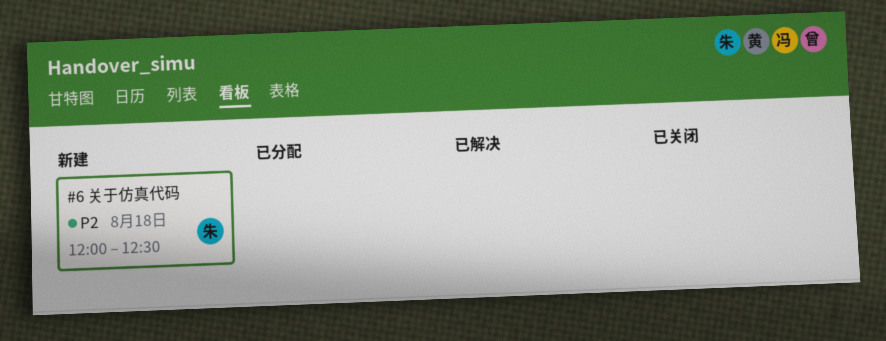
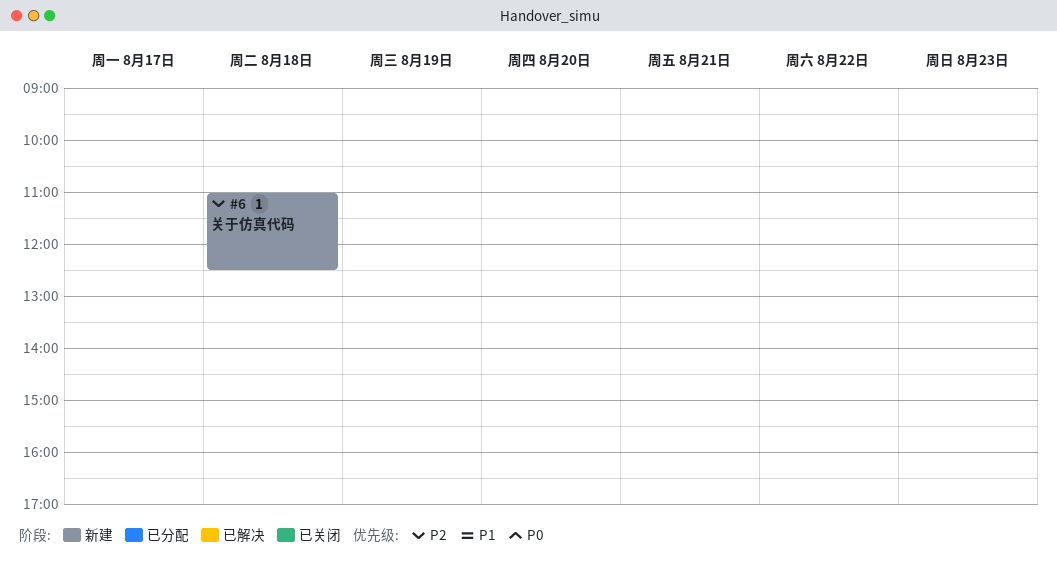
#6, begins: 12:00 -> 11:00

